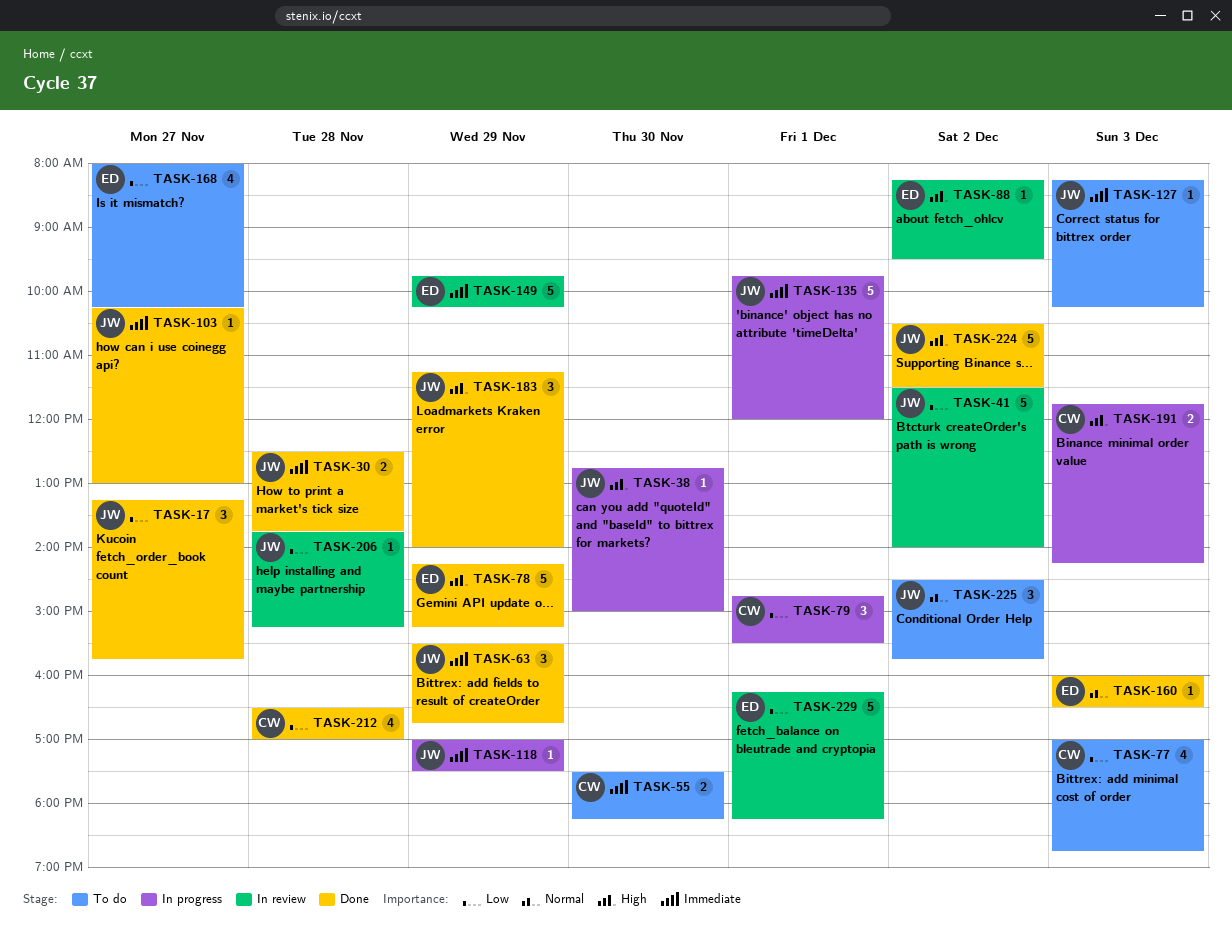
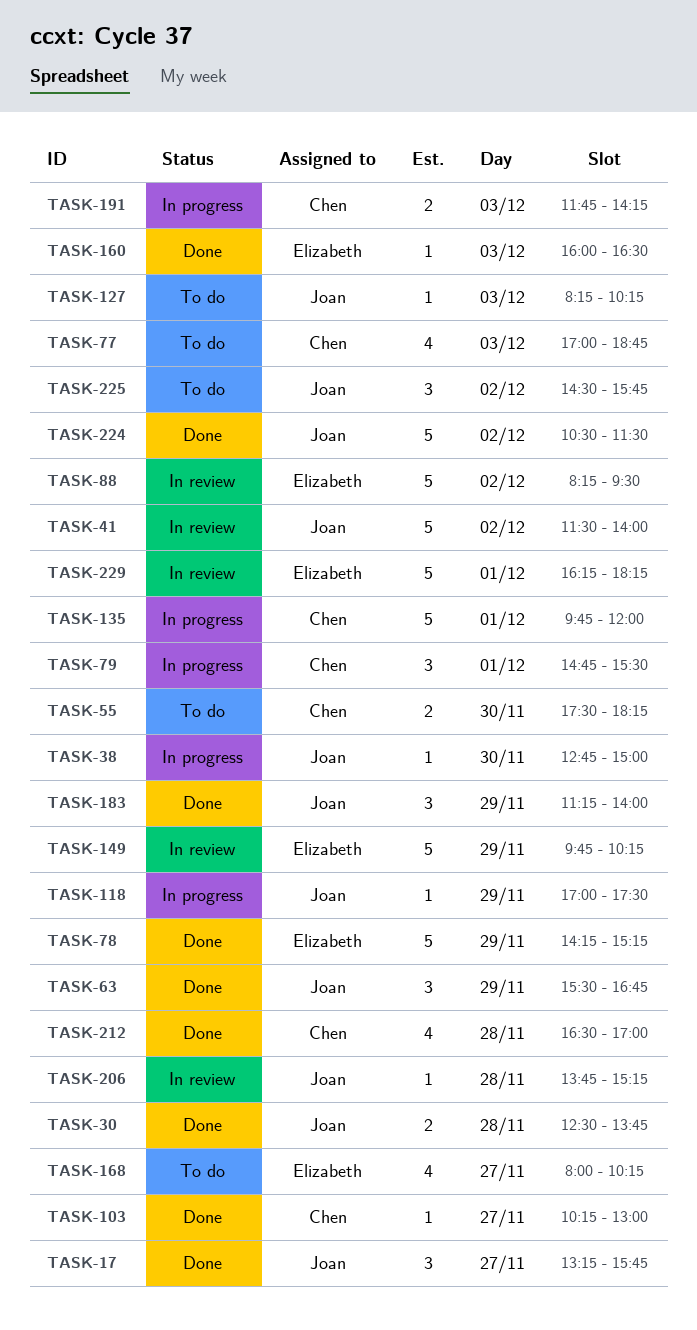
TASK-88, estimate: 1 -> 5
TASK-103, owner: Joan -> Chen
TASK-135, owner: Joan -> Chen

